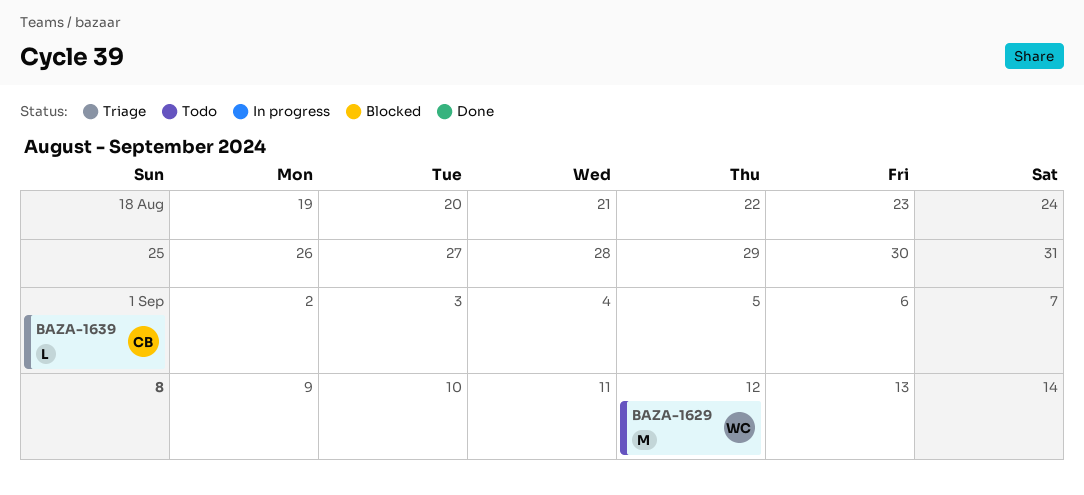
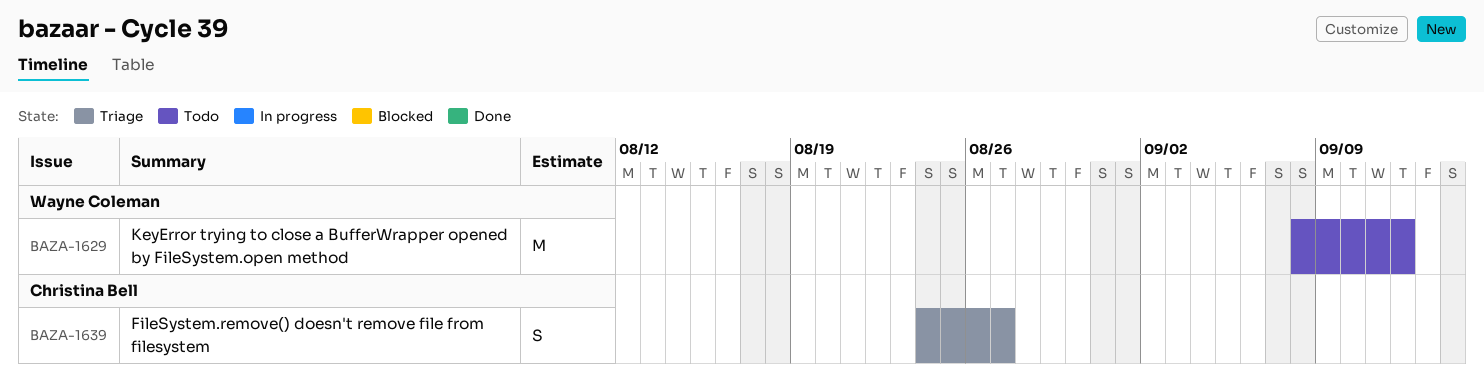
BAZA-1639, estimate: L -> S
BAZA-1639, due: Sep 1 -> Aug 27

